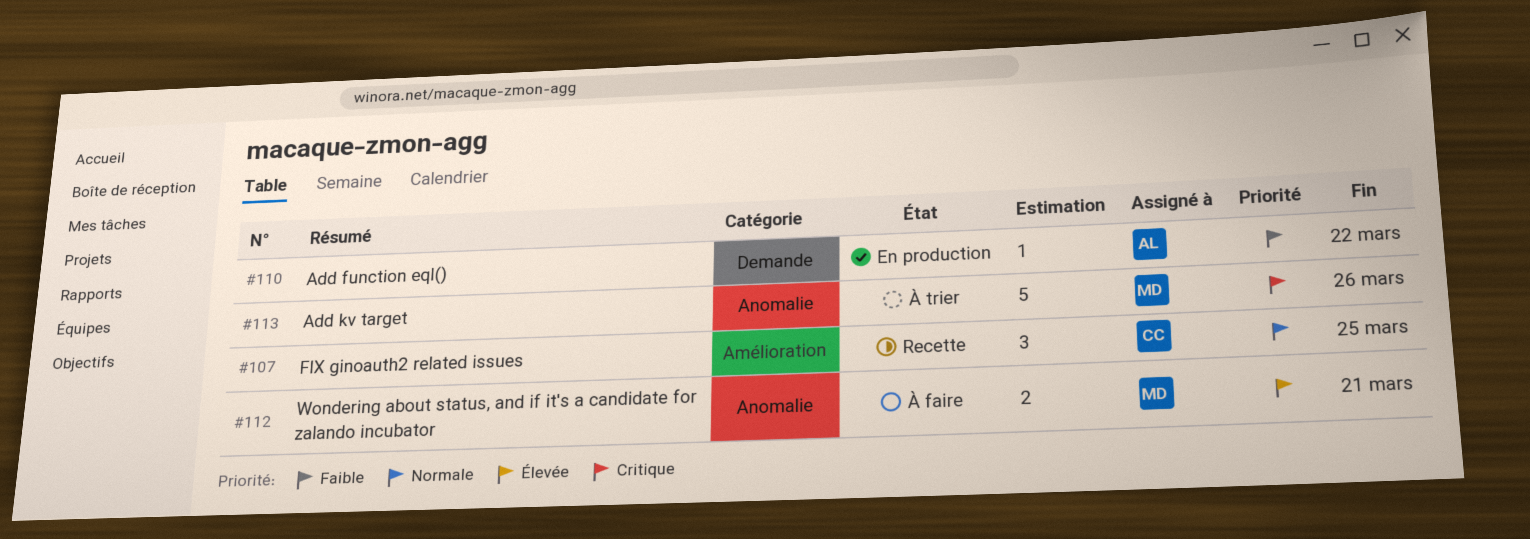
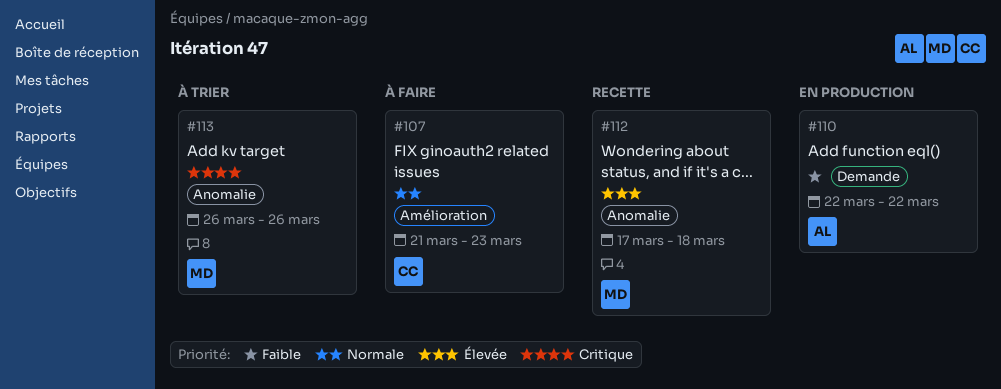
#107, status: Recette -> À faire
#107, due: Mar 25 -> Mar 23
#112, status: À faire -> Recette
#112, due: Mar 21 -> Mar 18

